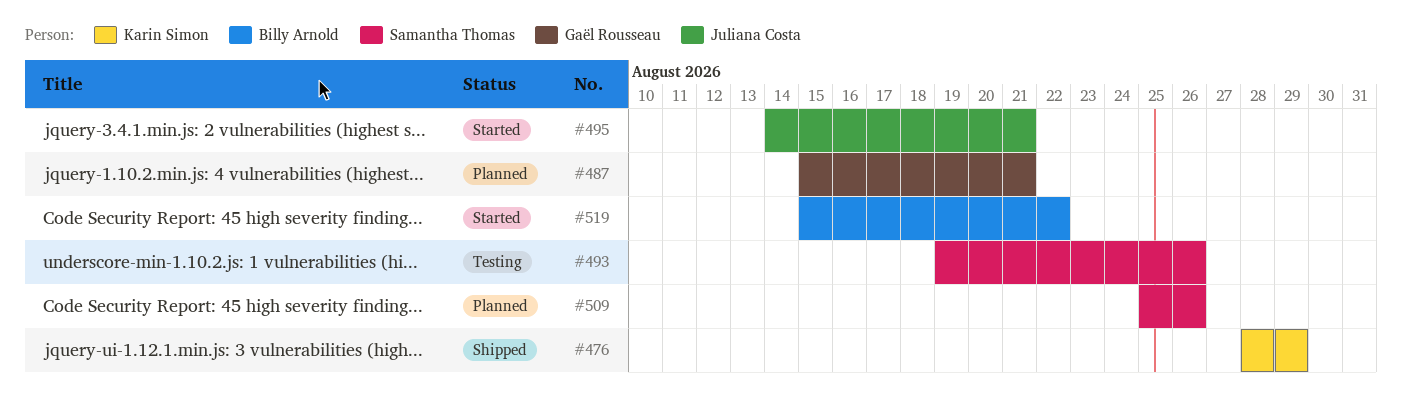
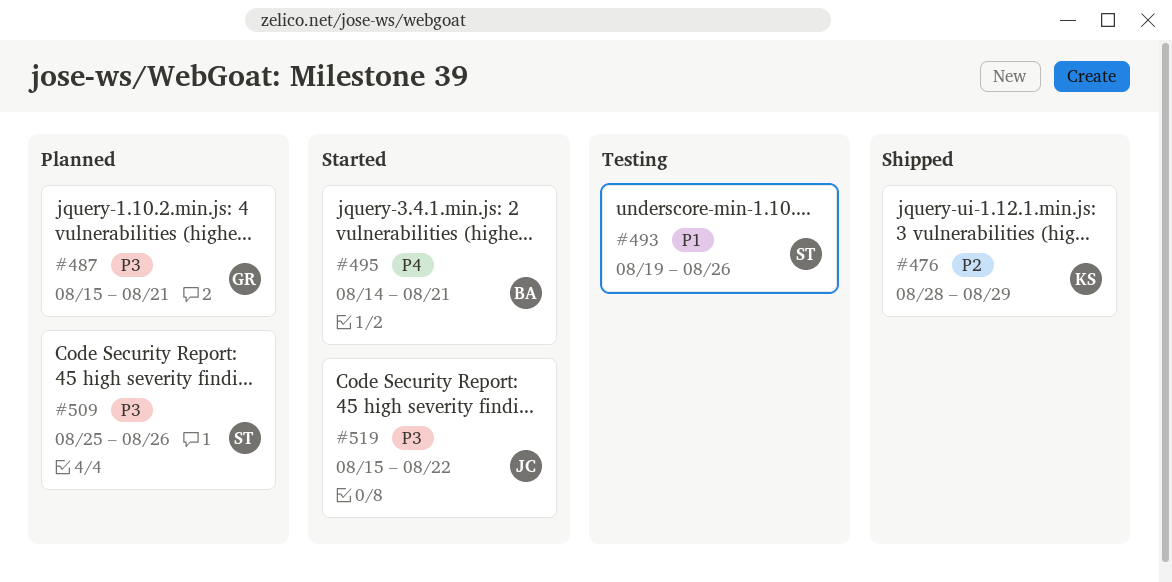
#495, owner: Juliana Costa -> Billy Arnold
#519, owner: Billy Arnold -> Juliana Costa

